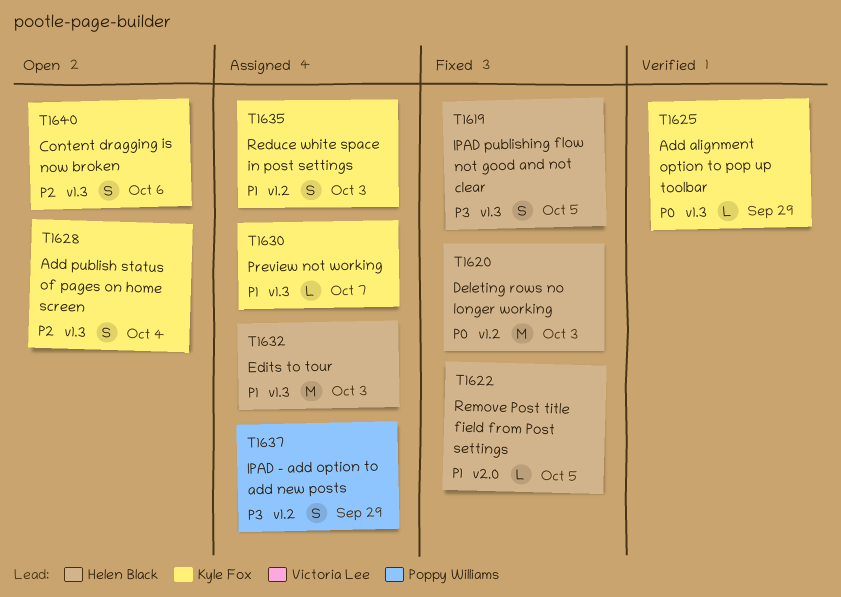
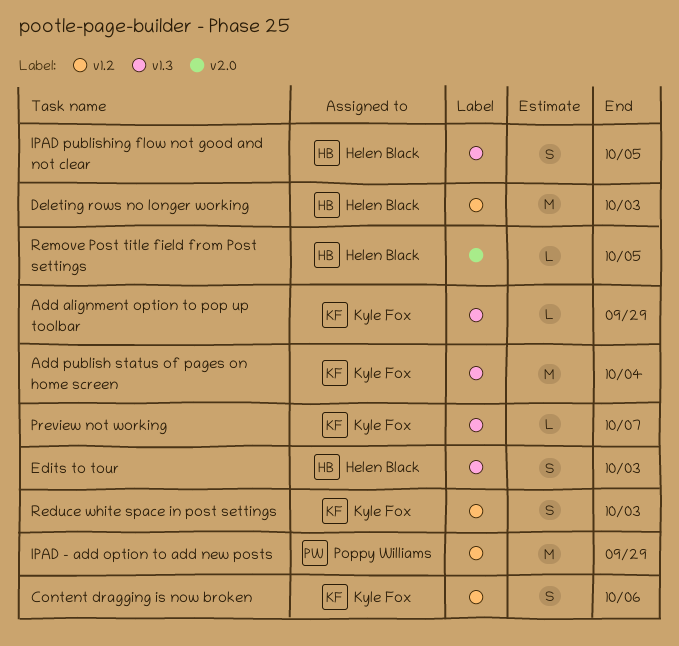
Add publish status of pages on home screen, estimate: S -> M
Content dragging is now broken, label: v1.3 -> v1.2
Edits to tour, estimate: M -> S
IPAD - add option to add new posts, estimate: S -> M

